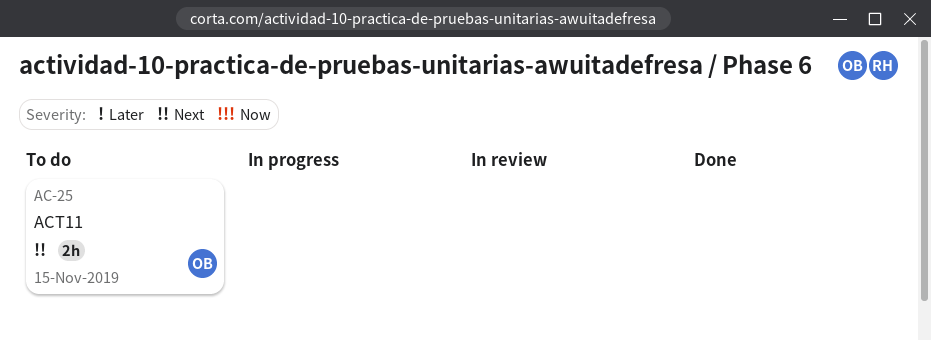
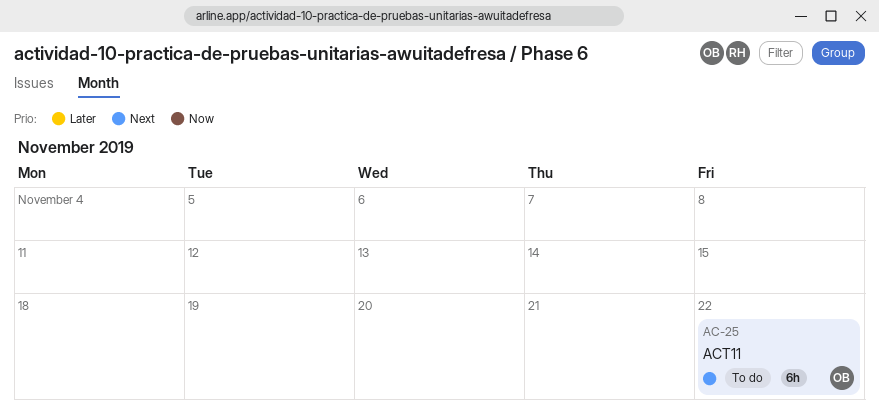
AC-25, estimate: 2h -> 6h
AC-25, due: Nov 15 -> Nov 22

